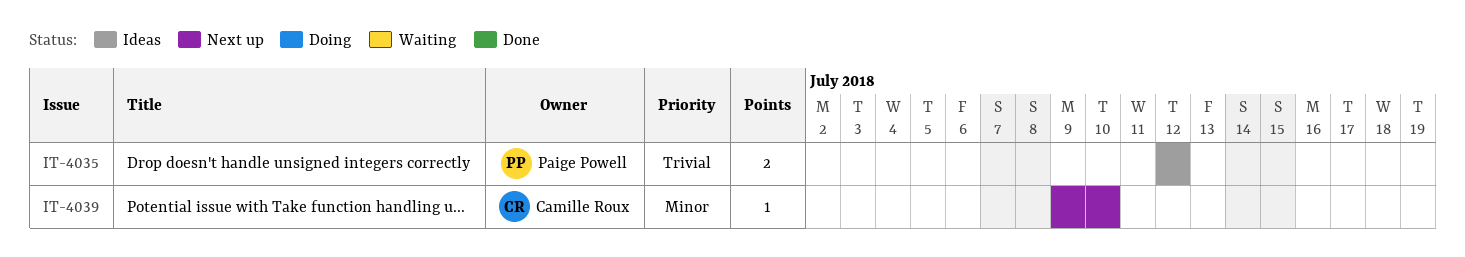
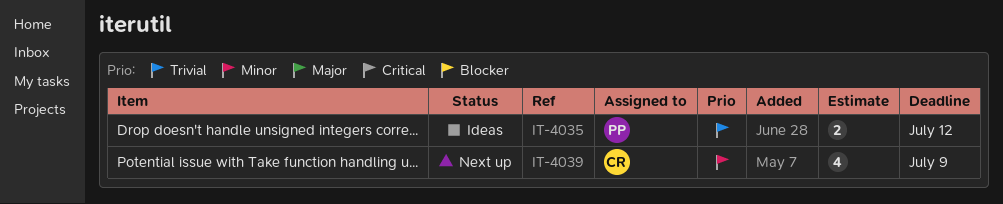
IT-4039, estimate: 1 -> 4
IT-4039, due: Jul 10 -> Jul 9

